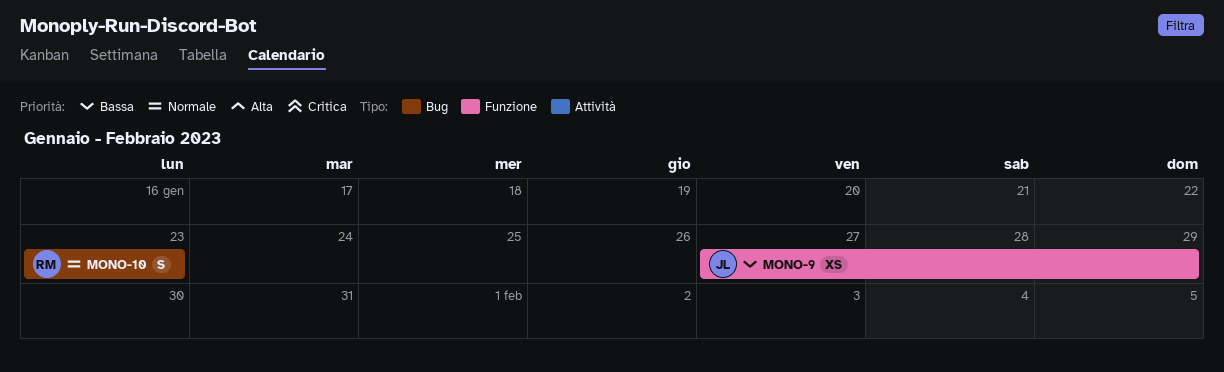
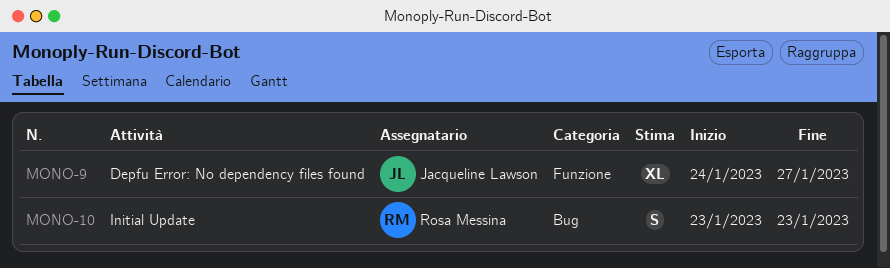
MONO-9, estimate: XS -> XL
MONO-9, start: Jan 27 -> Jan 24
MONO-9, due: Jan 29 -> Jan 27

